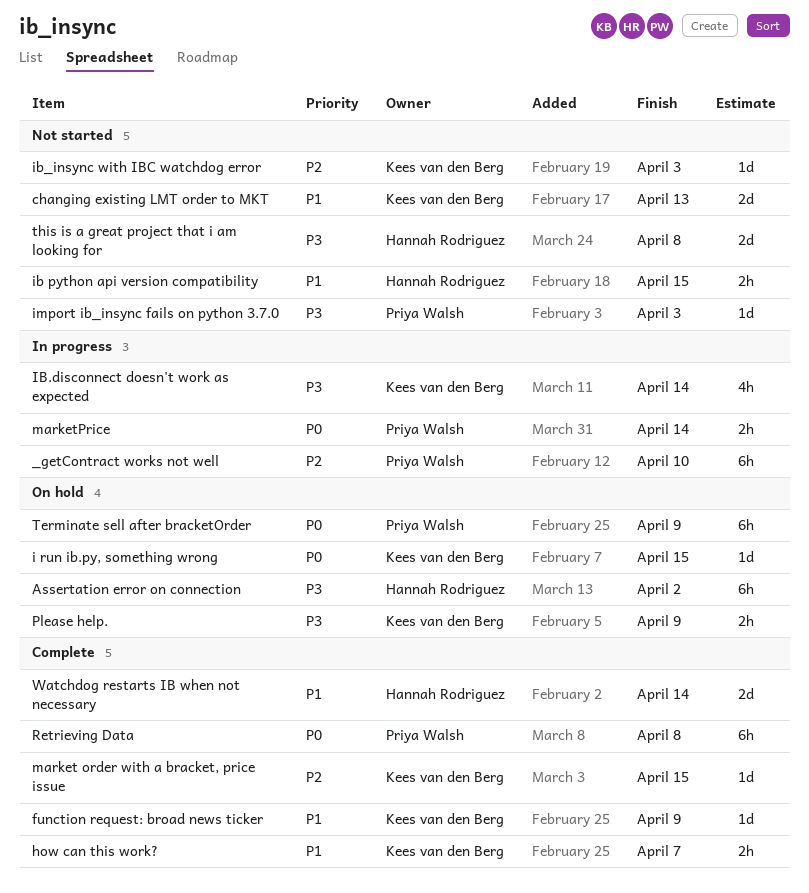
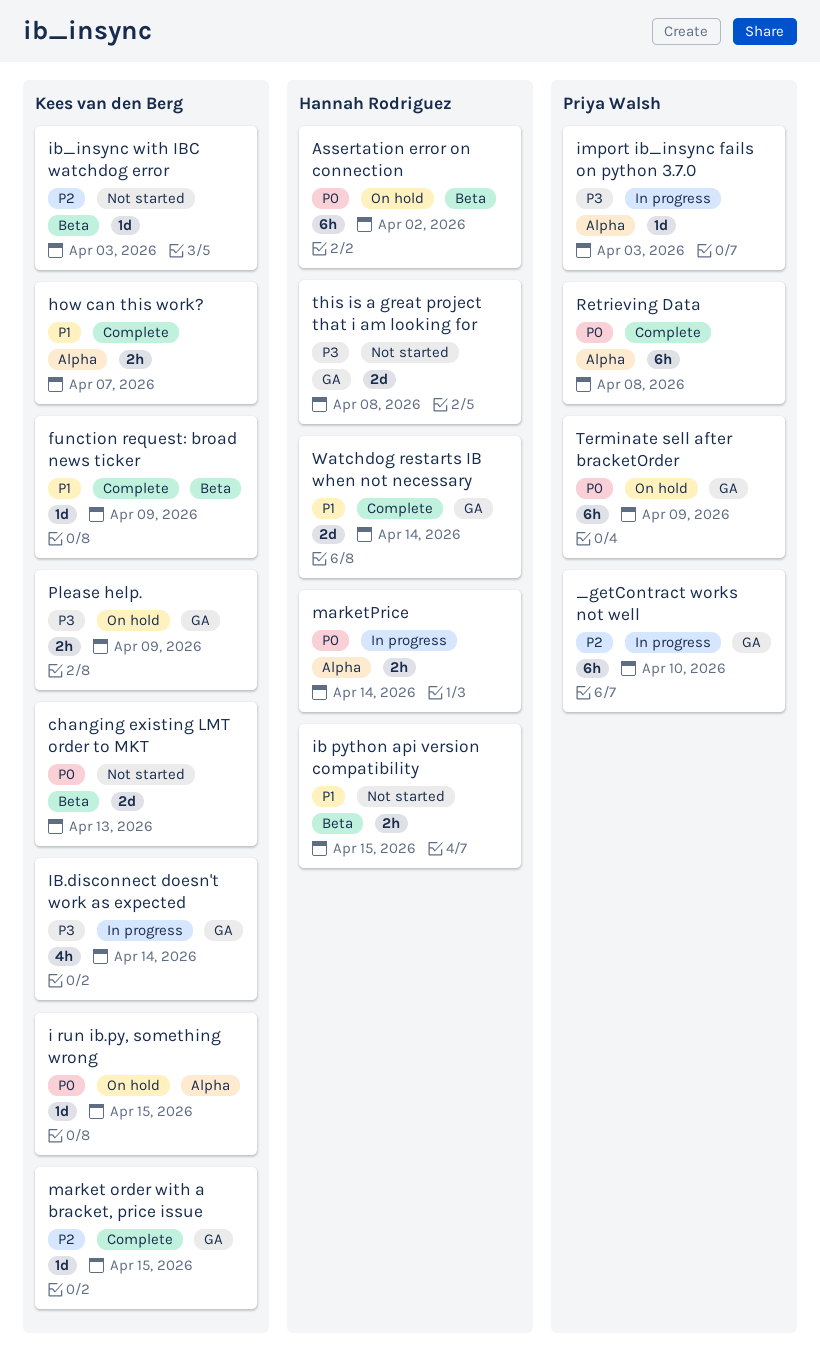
Assertation error on connection, priority: P3 -> P0
changing existing LMT order to MKT, priority: P1 -> P0
import ib_insync fails on python 3.7.0, status: Not started -> In progress
marketPrice, owner: Priya Walsh -> Hannah Rodriguez

